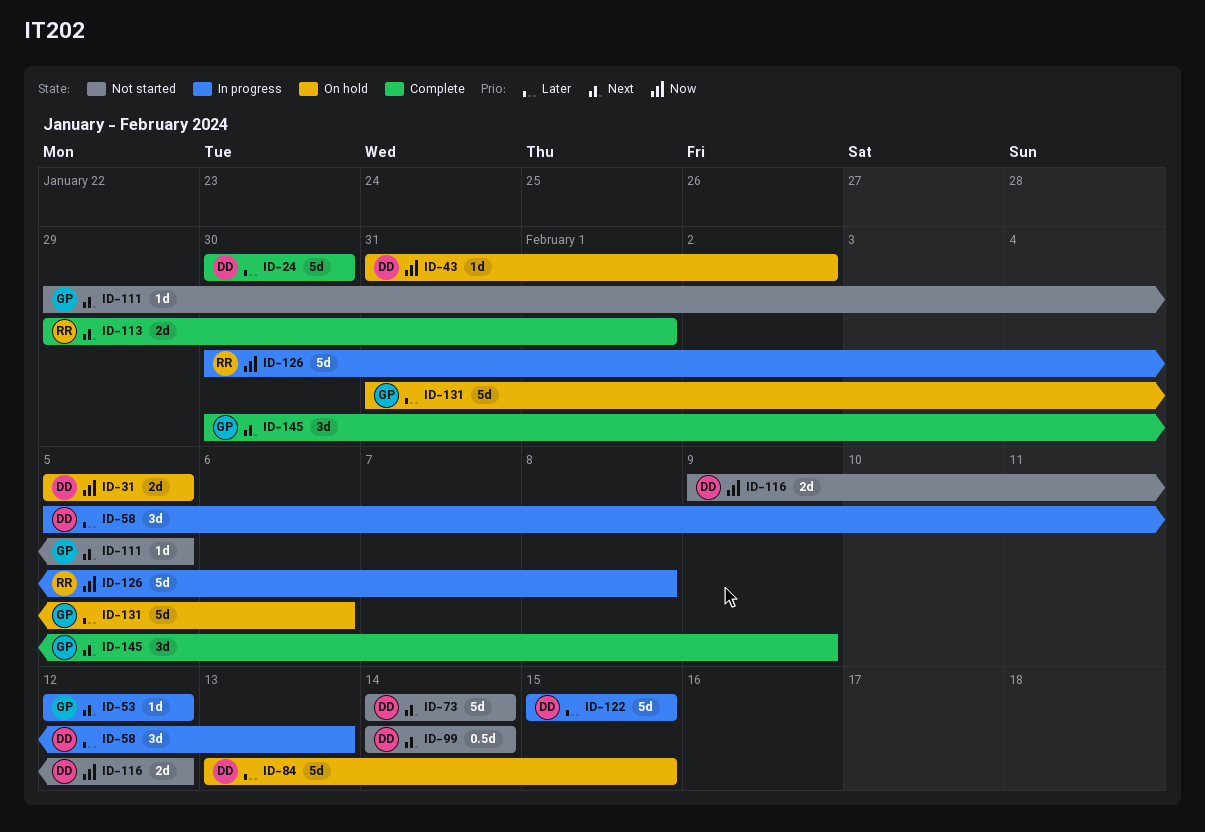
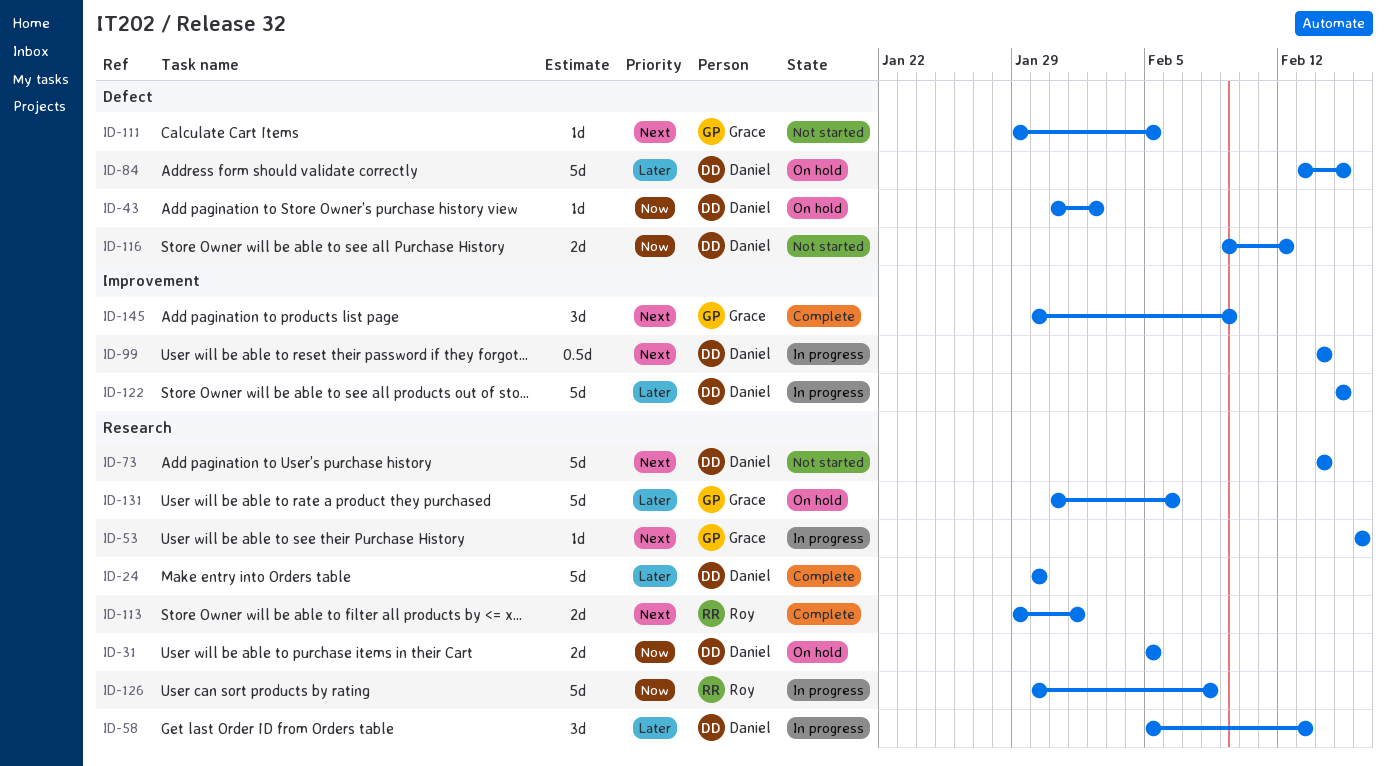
ID-53, start: Feb 12 -> Feb 16
ID-53, due: Feb 12 -> Feb 16
ID-99, status: Not started -> In progress

